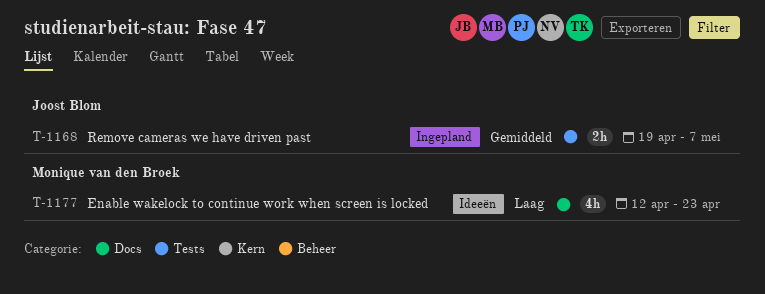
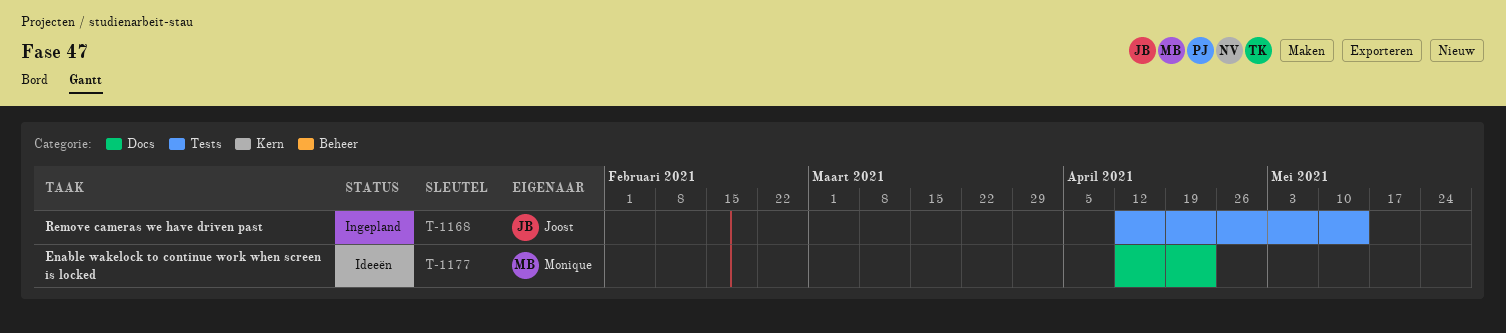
T-1168, start: Apr 19 -> Apr 12
T-1168, due: May 7 -> May 14

